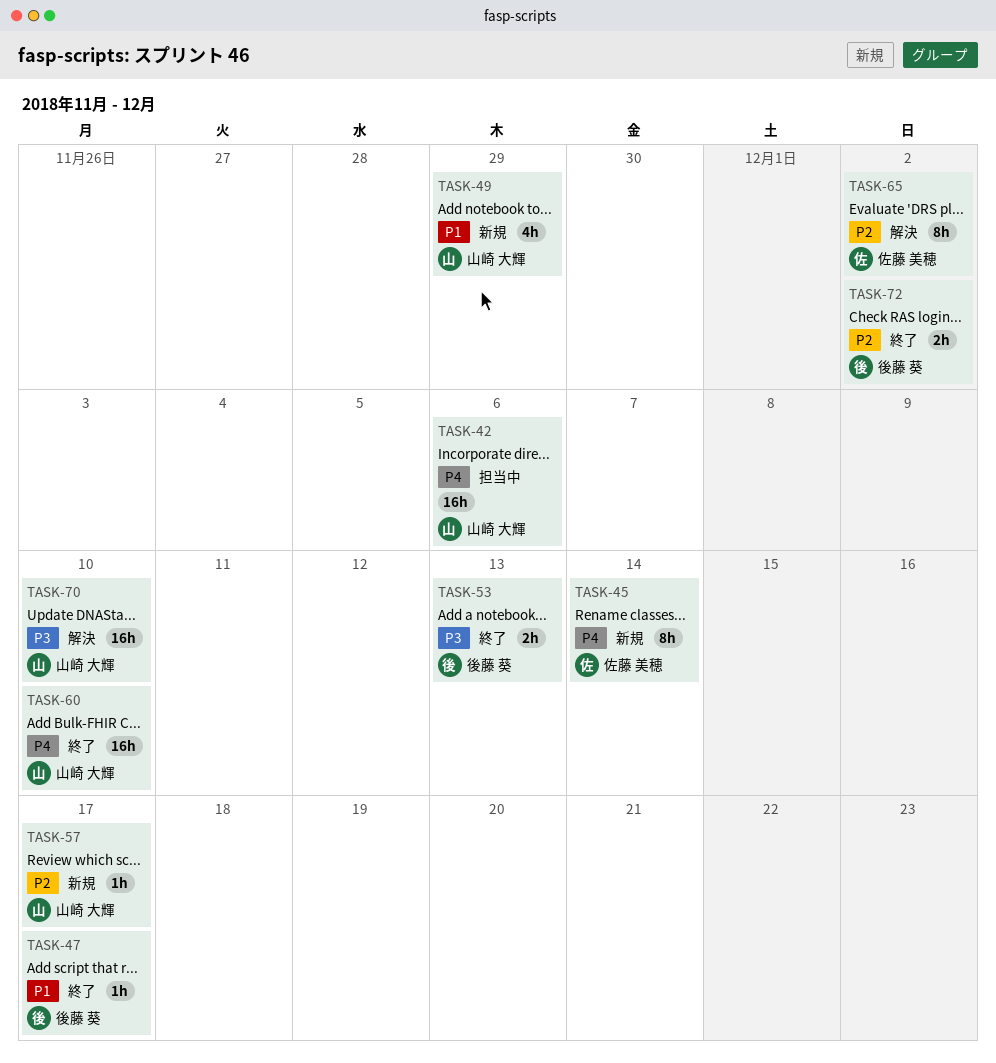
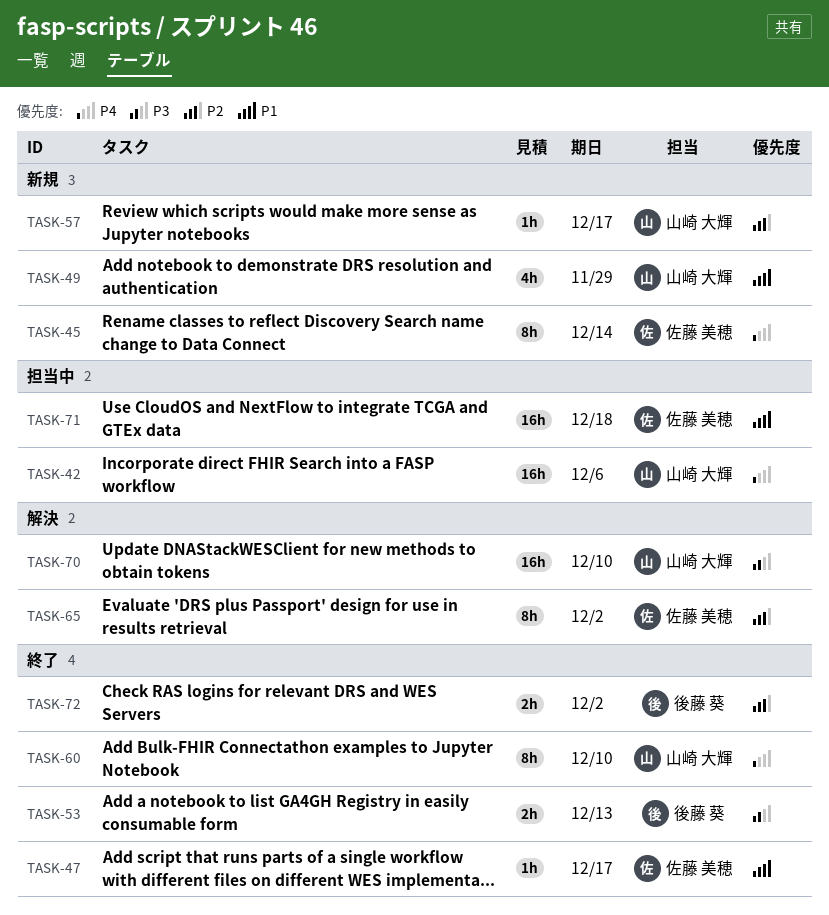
TASK-47, owner: 後藤 葵 -> 佐藤 美穂
TASK-60, estimate: 16h -> 8h
TASK-71: none -> present

